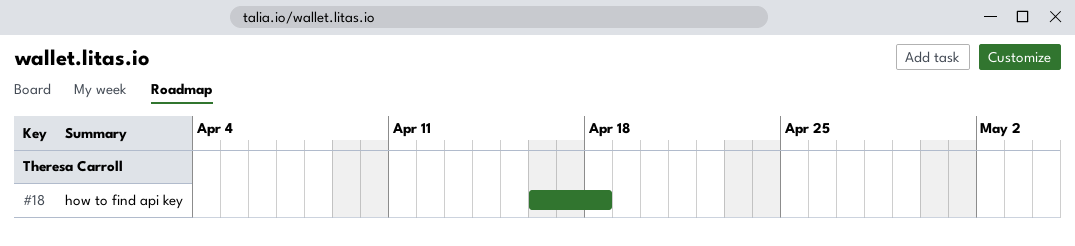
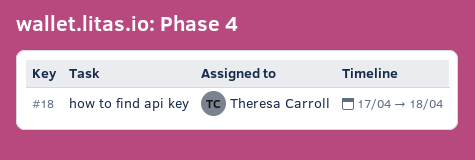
#18, start: Apr 16 -> Apr 17

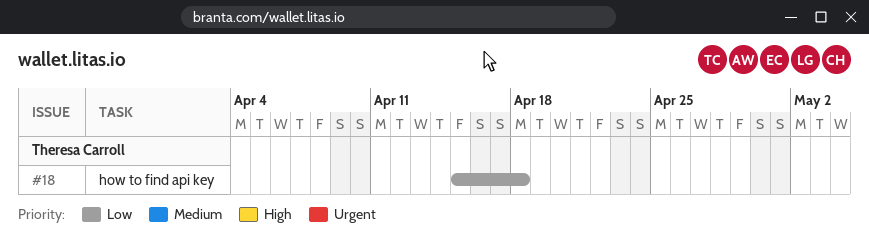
#18, start: Apr 17 -> Apr 15

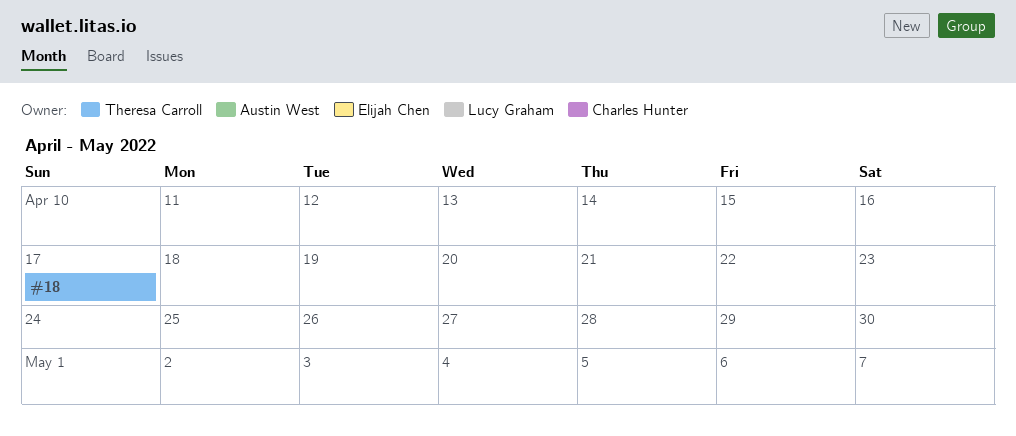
#18, due: Apr 18 -> Apr 17

